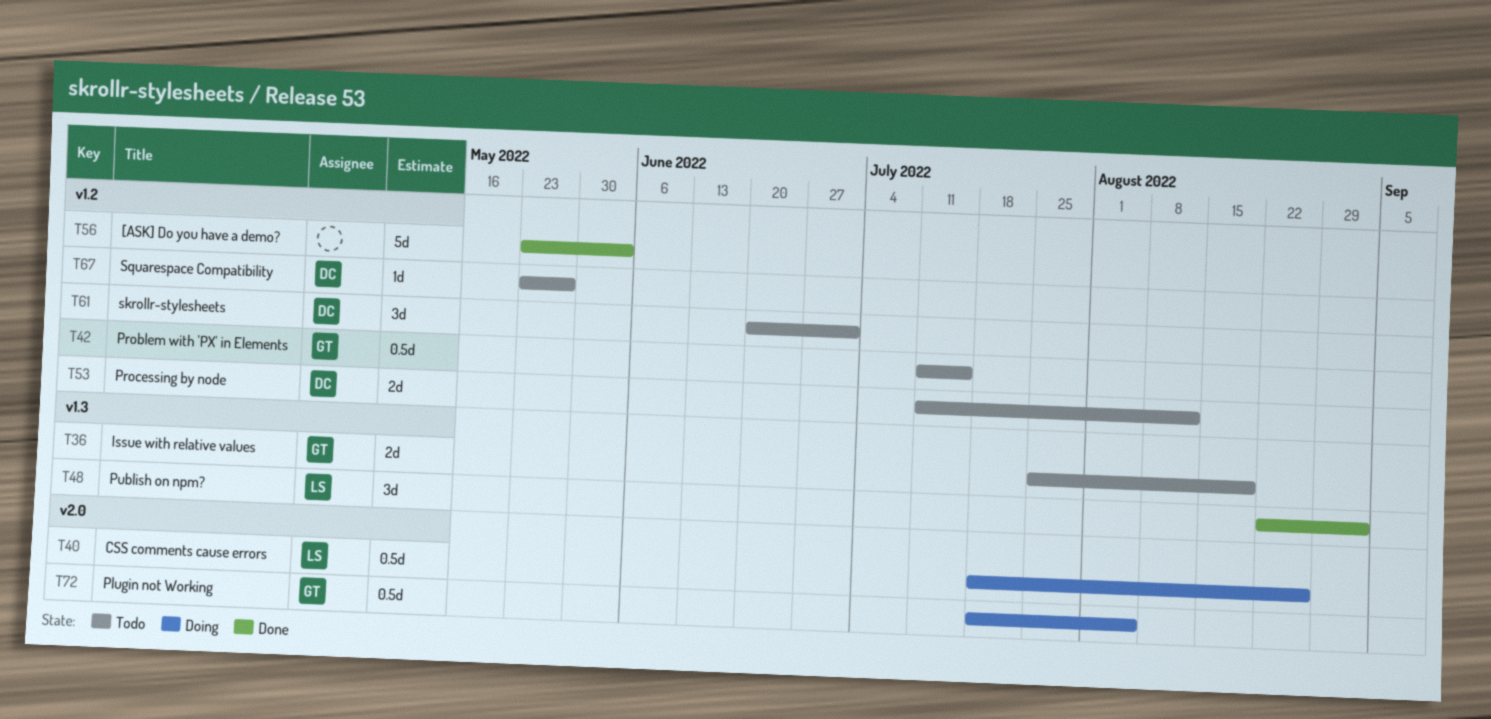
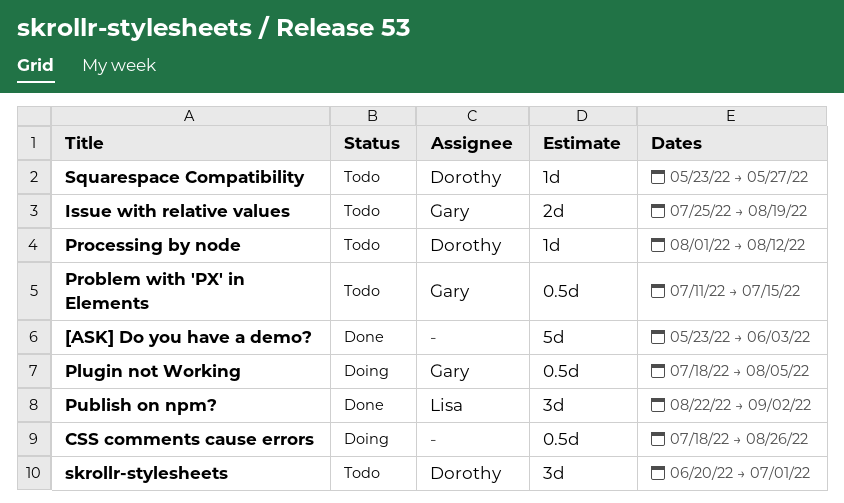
CSS comments cause errors, owner: Lisa -> none
Processing by node, estimate: 2d -> 1d
Processing by node, start: Jul 11 -> Aug 1

